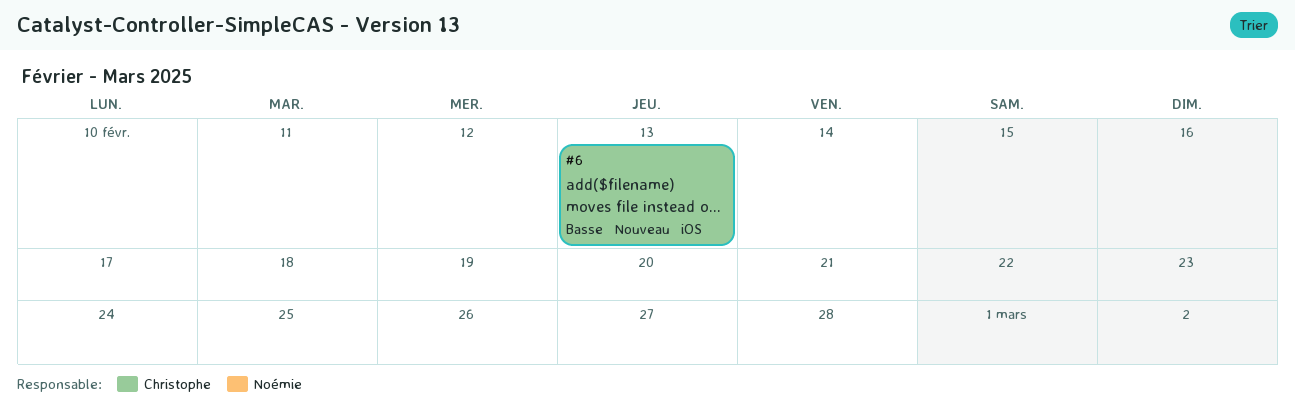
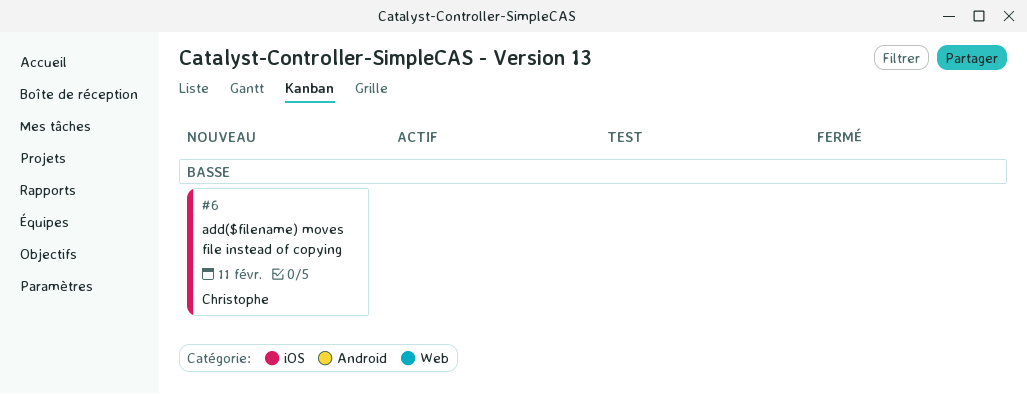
#6, due: Feb 13 -> Feb 11

